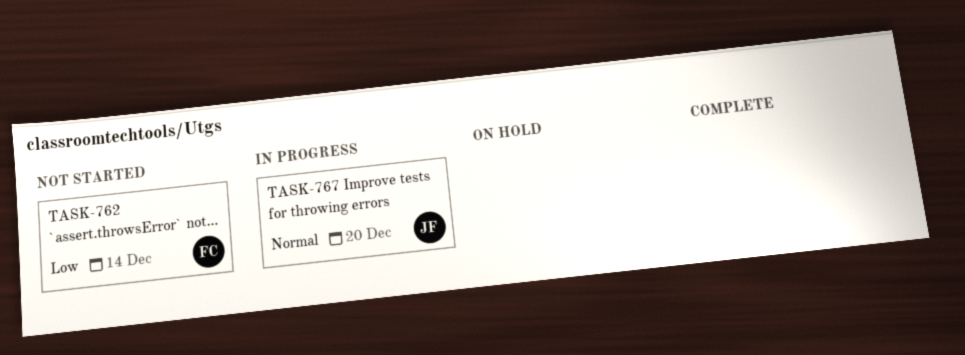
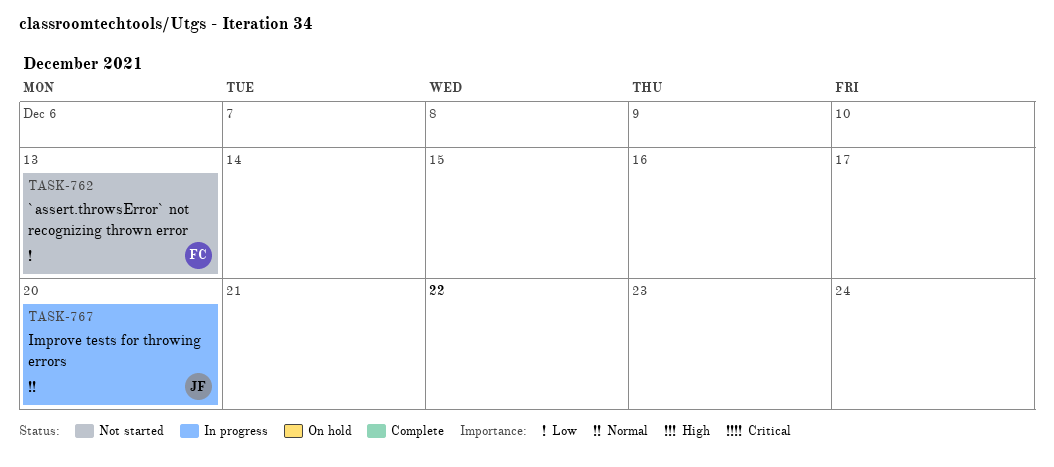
TASK-762, due: Dec 14 -> Dec 13

